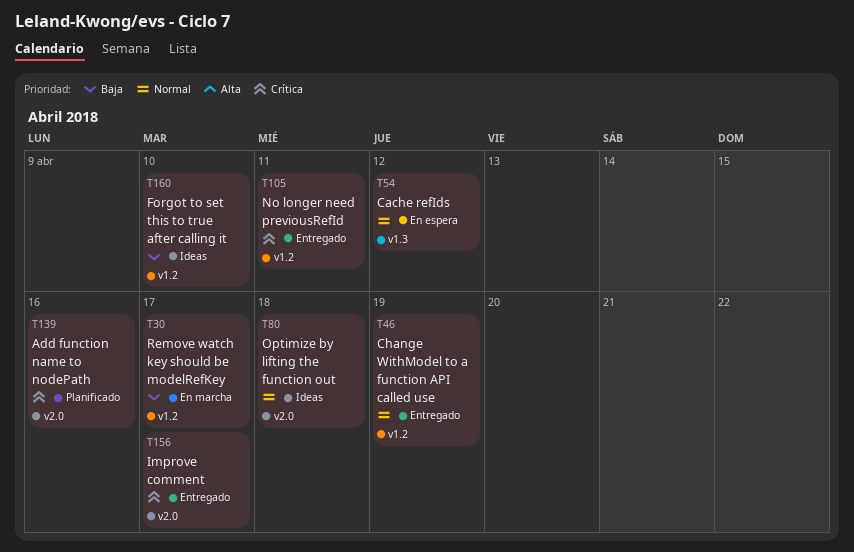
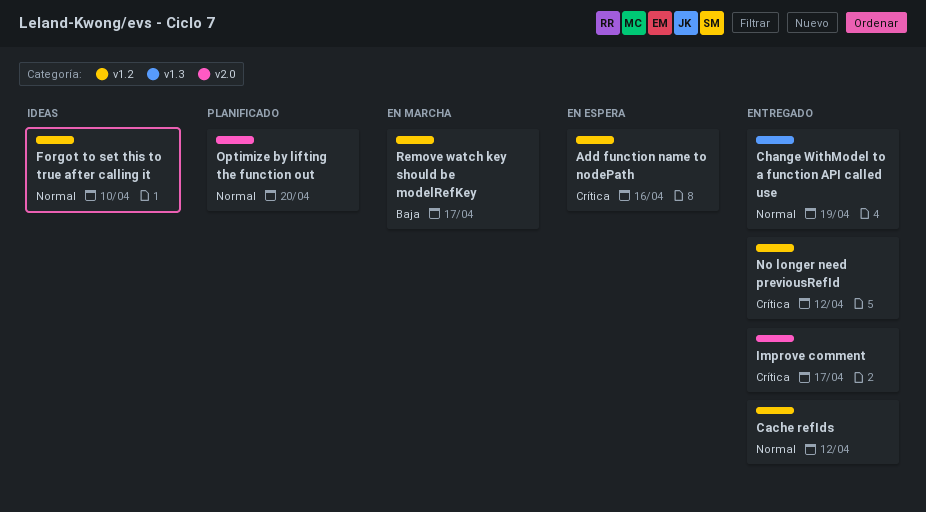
Add function name to nodePath, status: Planificado -> En espera
Add function name to nodePath, label: v2.0 -> v1.2
Cache refIds, status: En espera -> Entregado
Cache refIds, label: v1.3 -> v1.2
Change WithModel to a function API called use, label: v1.2 -> v1.3
Forgot to set this to true after calling it, priority: Baja -> Normal
No longer need previousRefId, due: Apr 11 -> Apr 12
Optimize by lifting the function out, status: Ideas -> Planificado
Optimize by lifting the function out, due: Apr 18 -> Apr 20

